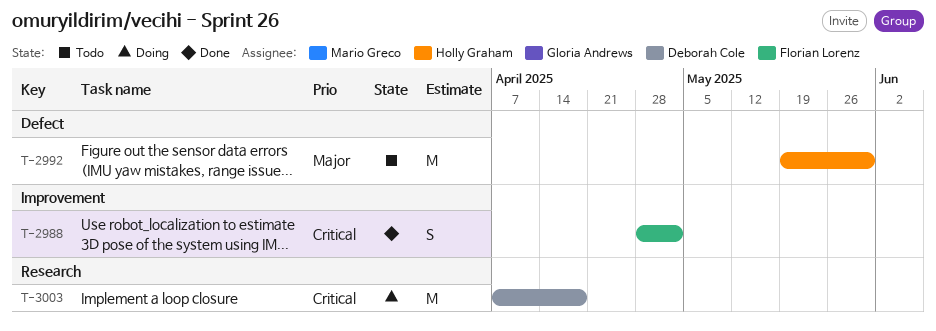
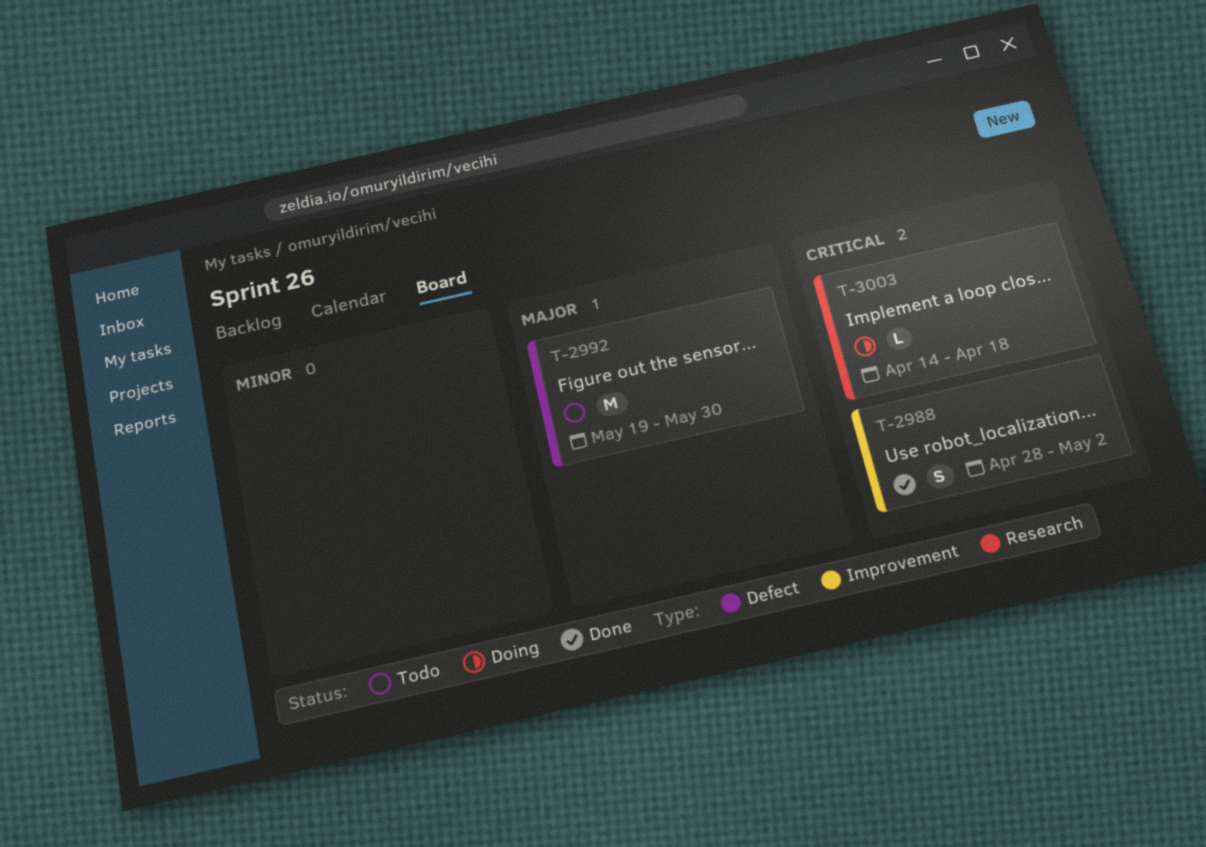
T-3003, estimate: M -> L
T-3003, start: Apr 7 -> Apr 14

